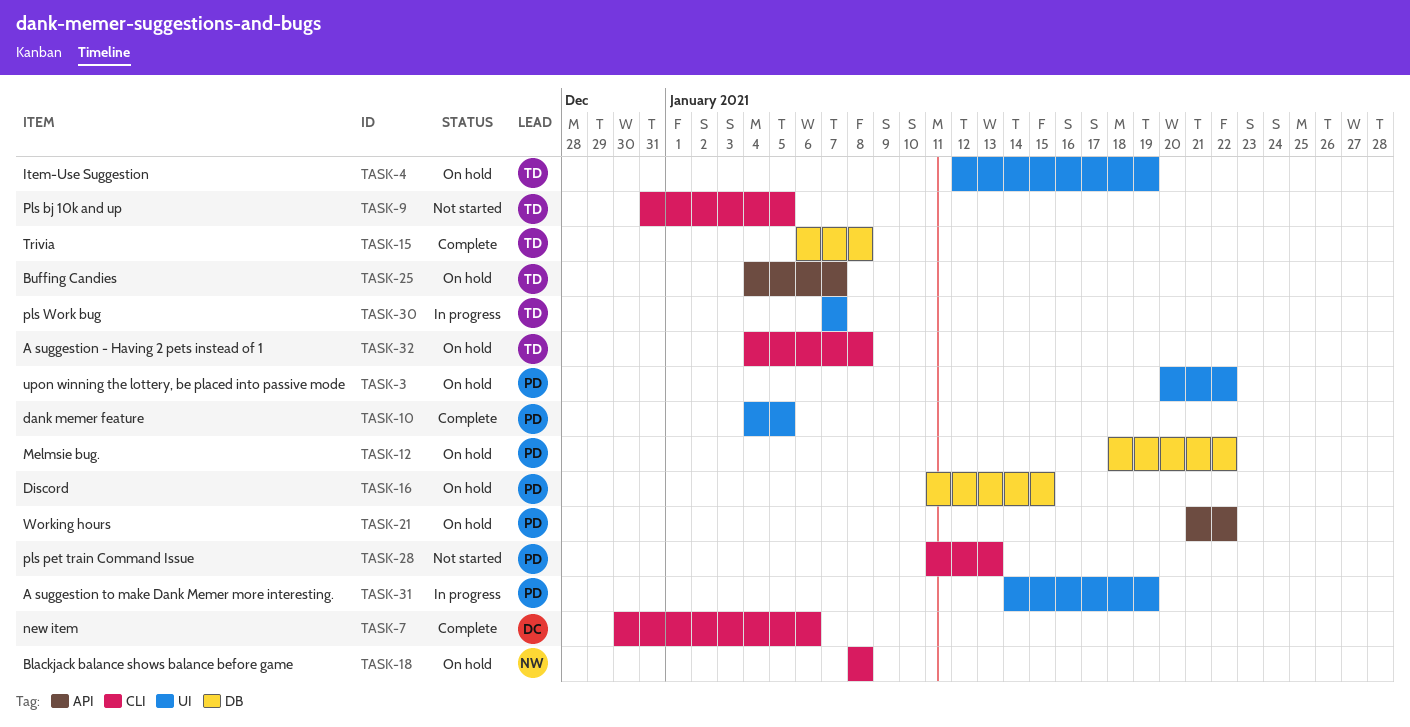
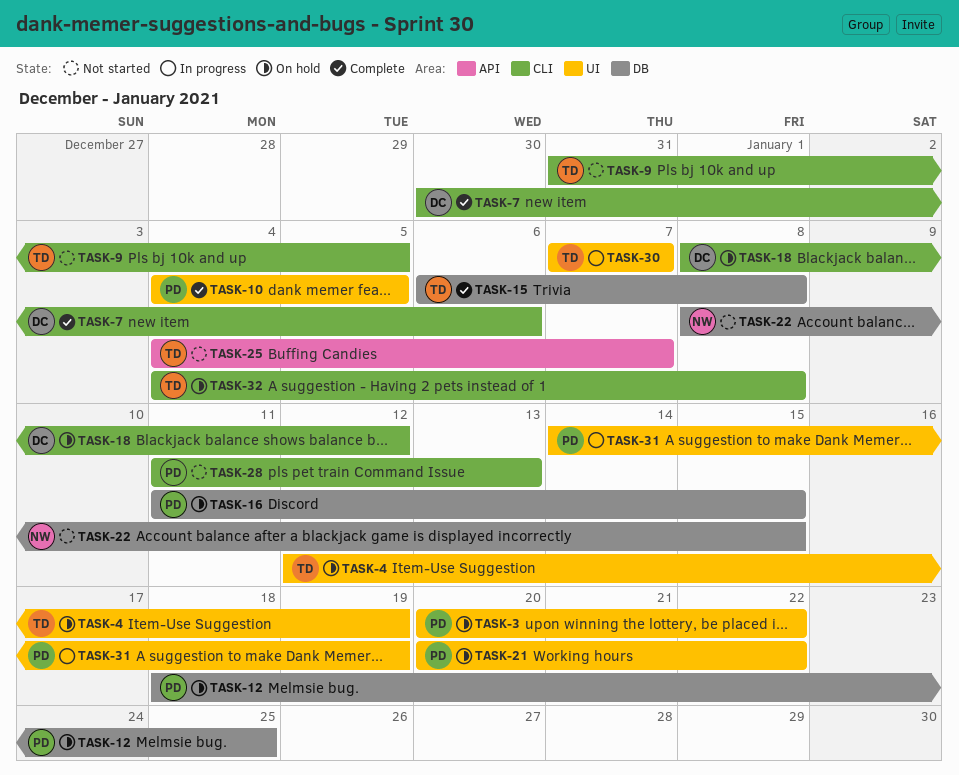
TASK-12, due: Jan 22 -> Jan 25
TASK-18, owner: NW -> DC
TASK-18, due: Jan 8 -> Jan 12
TASK-21, label: API -> UI
TASK-21, start: Jan 21 -> Jan 20
TASK-22: none -> present
TASK-25, status: On hold -> Not started

